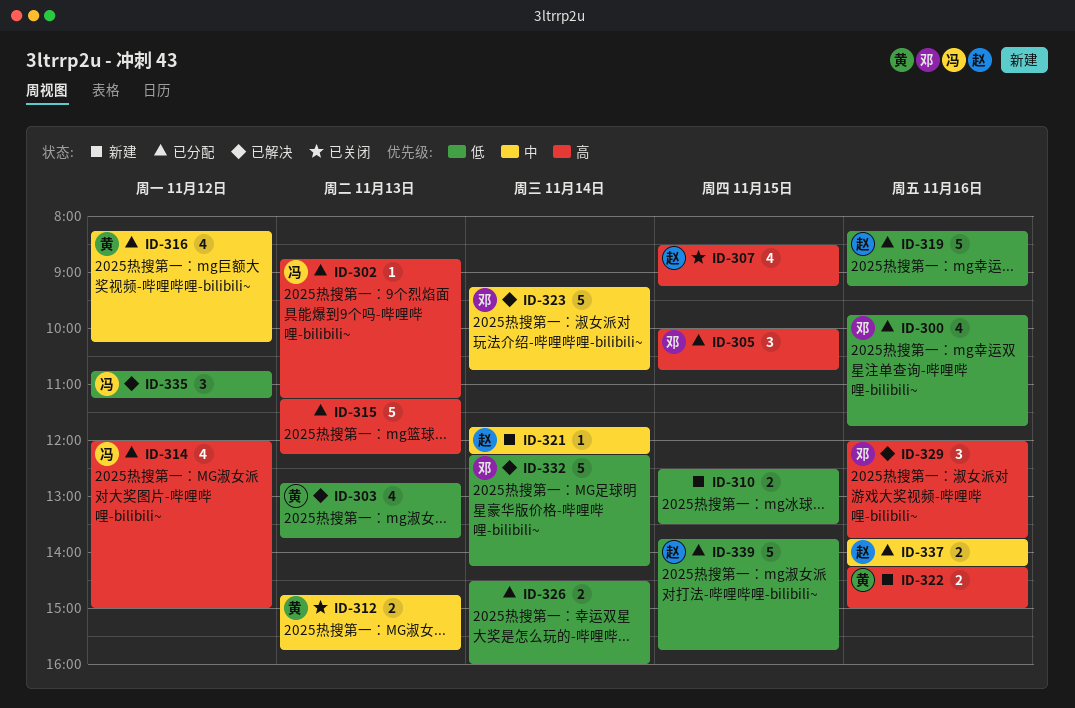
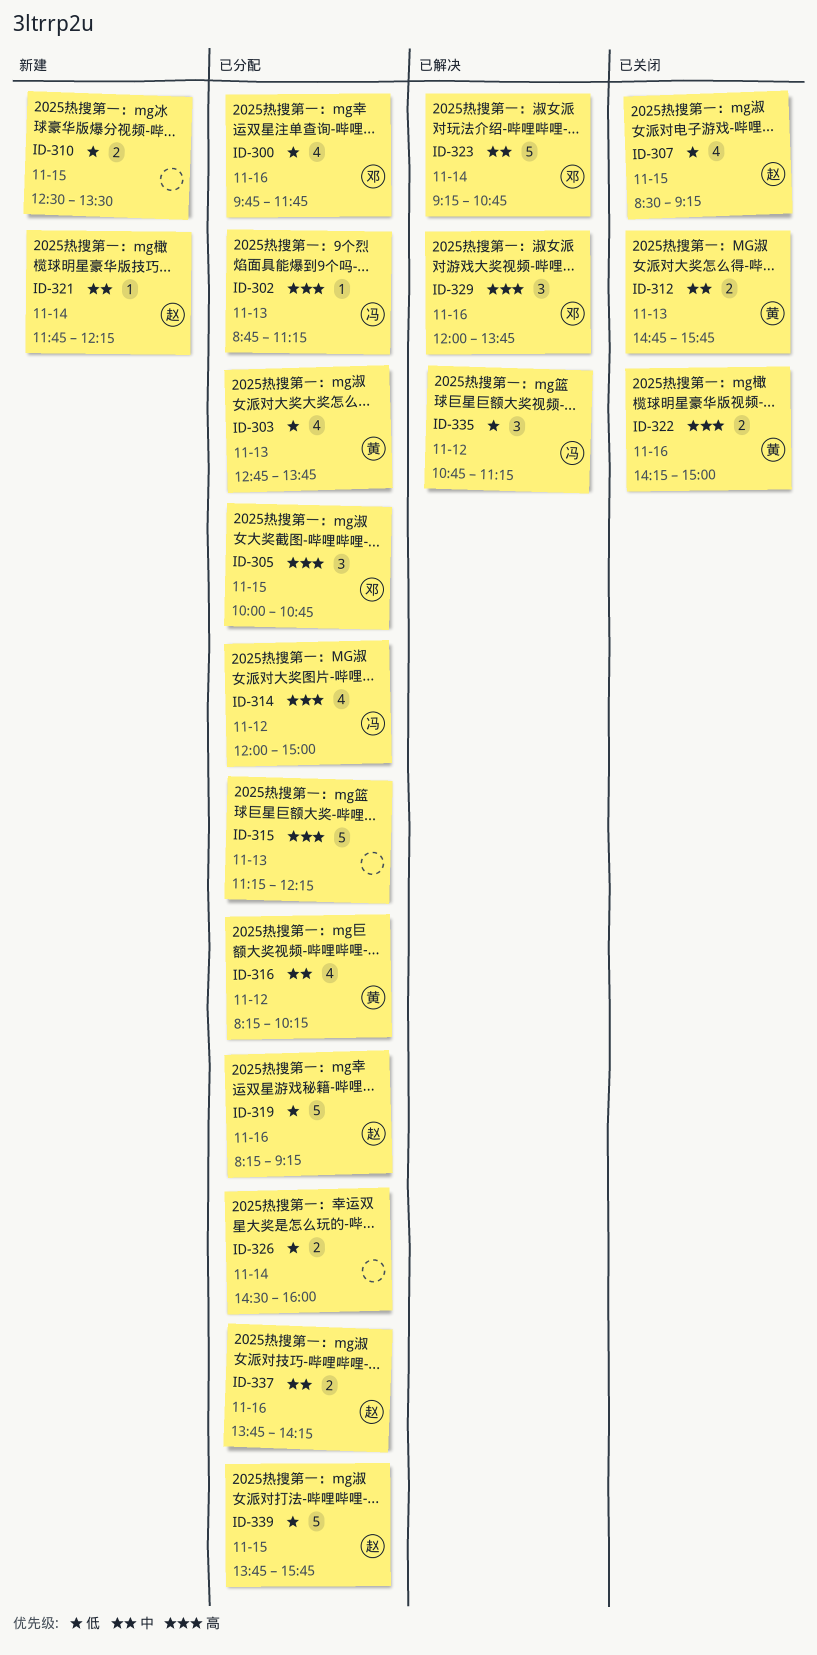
ID-303, status: 已解决 -> 已分配
ID-307, priority: 高 -> 低
ID-322, status: 新建 -> 已关闭
ID-332: present -> none

